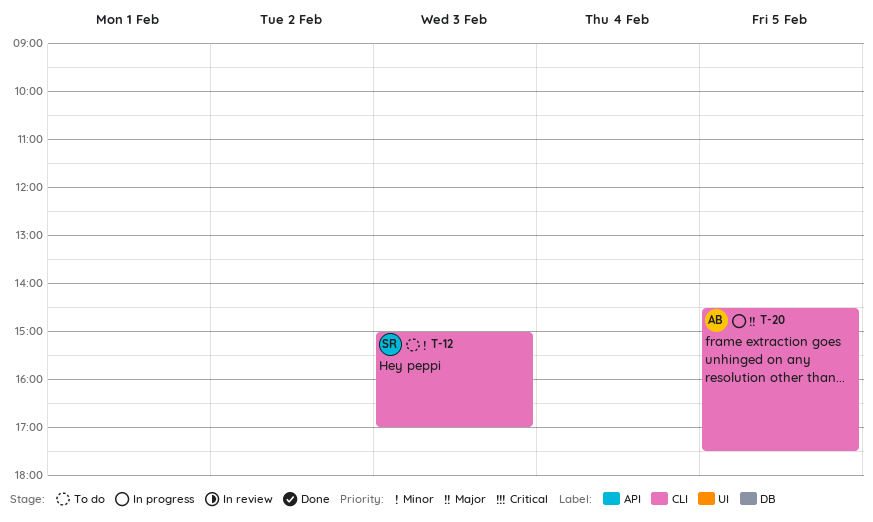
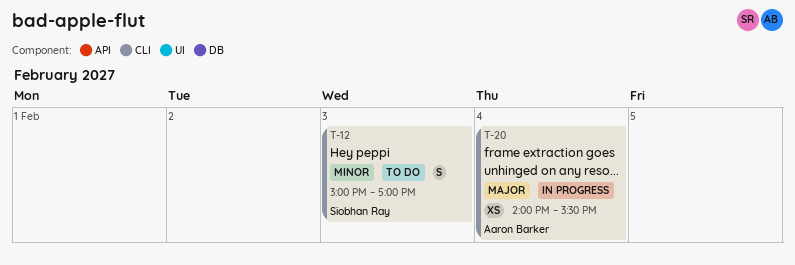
T-20, day: Feb 5 -> Feb 4
T-20, begins: 14:30 -> 14:00
T-20, ends: 17:30 -> 15:30

